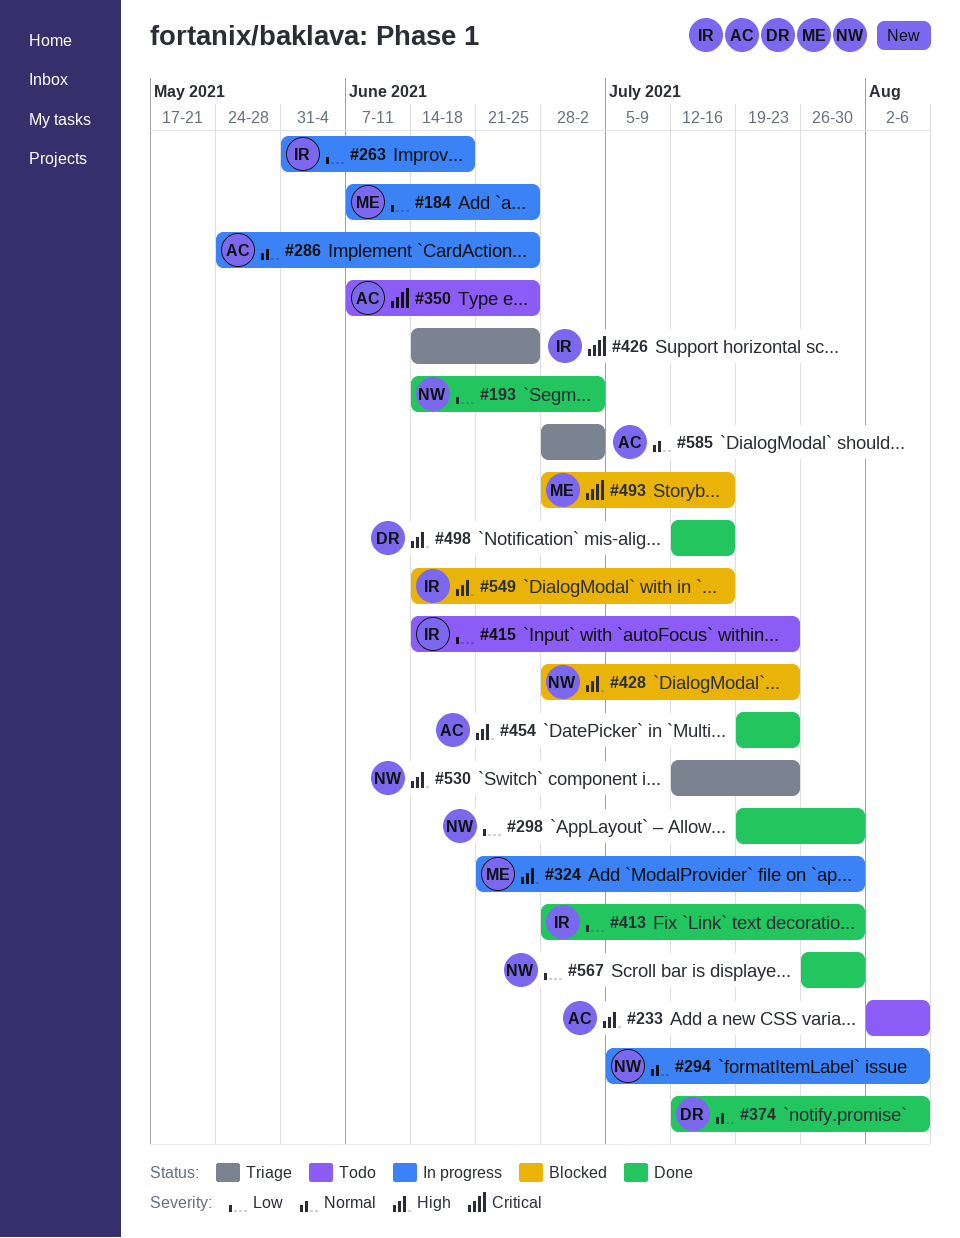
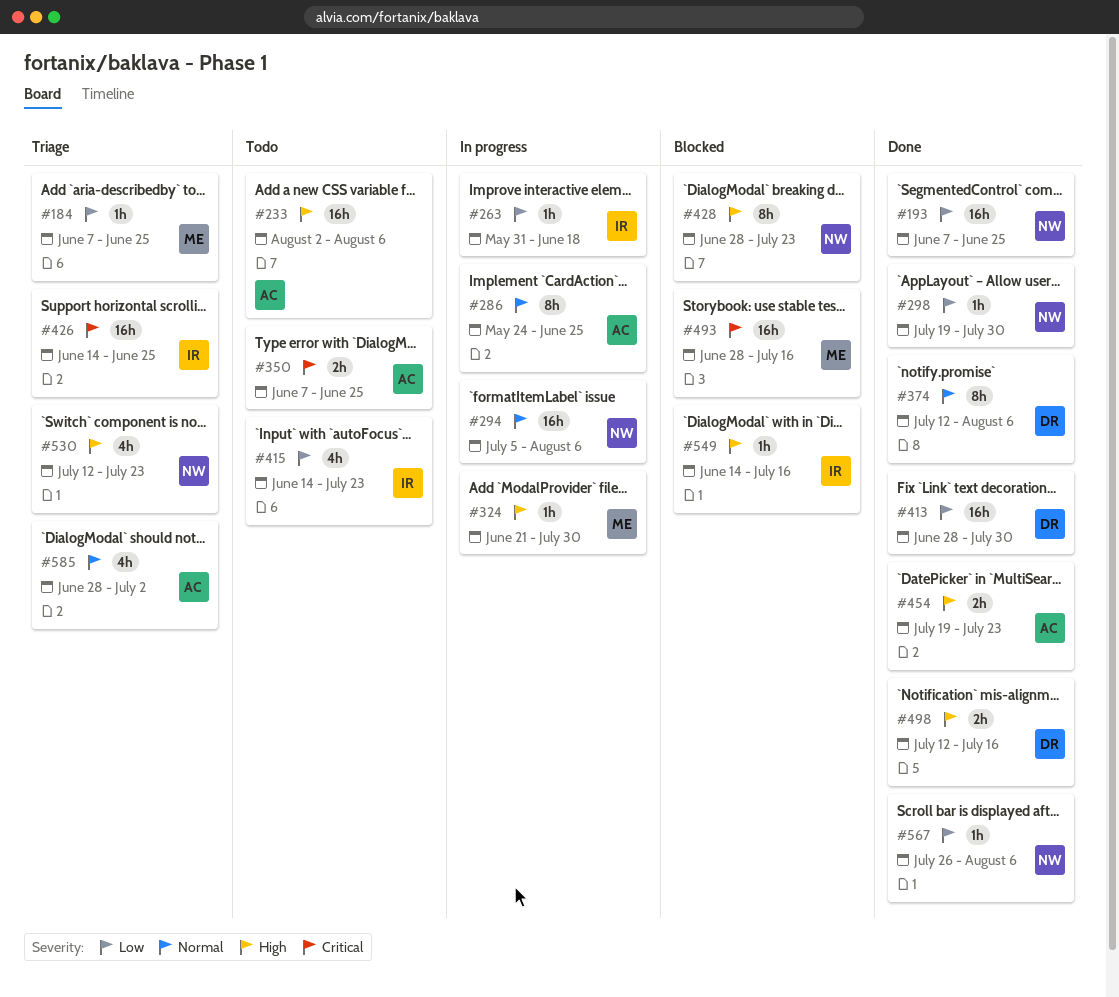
#184, status: In progress -> Triage
#193, start: Jun 14 -> Jun 7
#193, due: Jul 2 -> Jun 25
#413, owner: IR -> DR
#567, due: Jul 30 -> Aug 6

